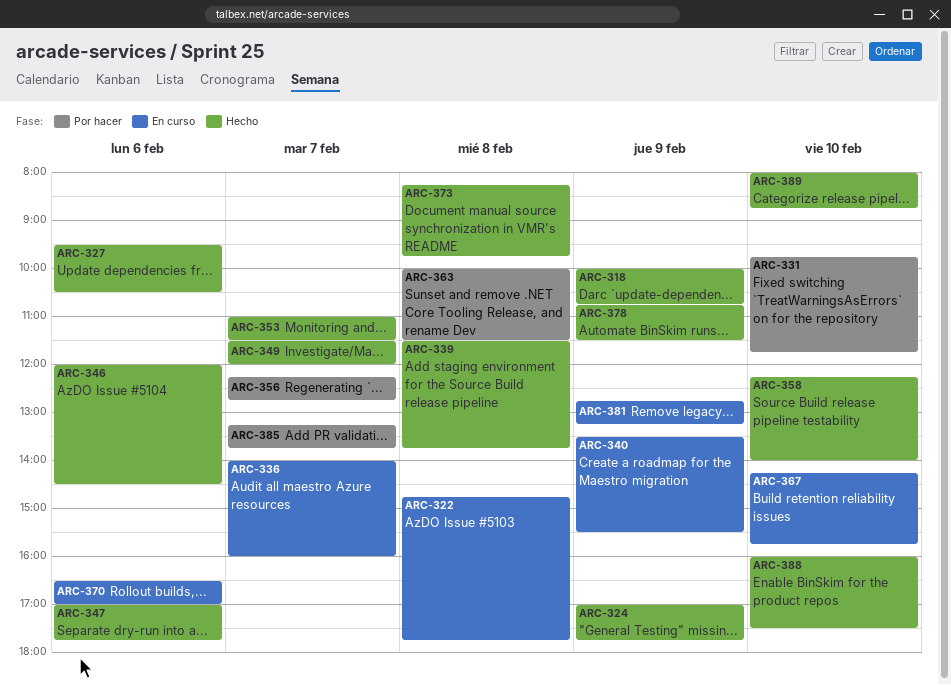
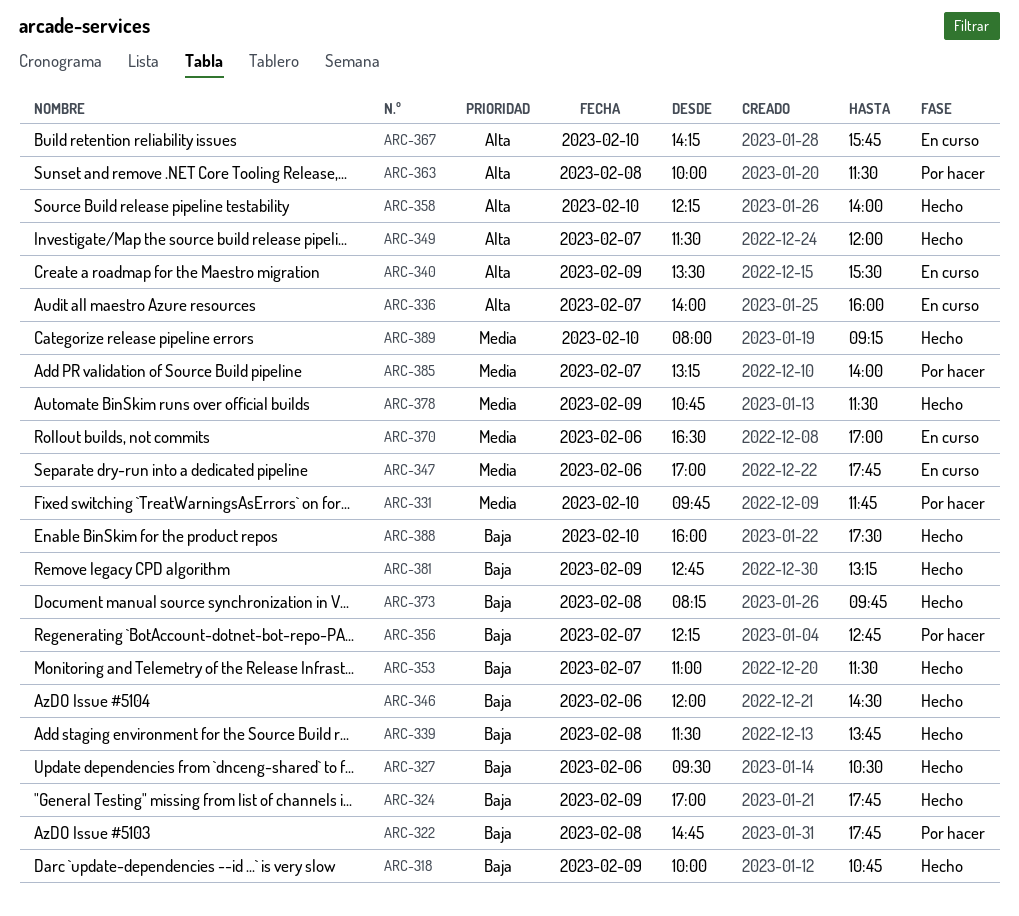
ARC-322, status: En curso -> Por hacer
ARC-347, status: Hecho -> En curso
ARC-381, status: En curso -> Hecho
ARC-385, ends: 13:45 -> 14:00
ARC-389, ends: 08:45 -> 09:15

